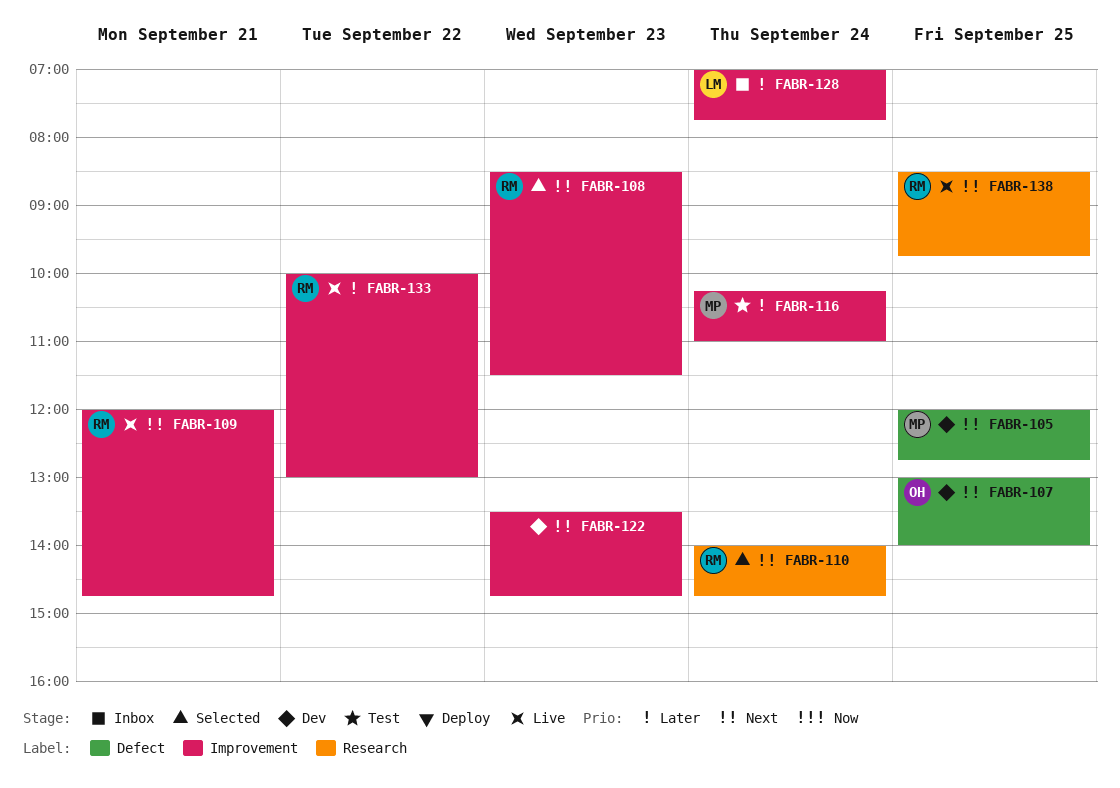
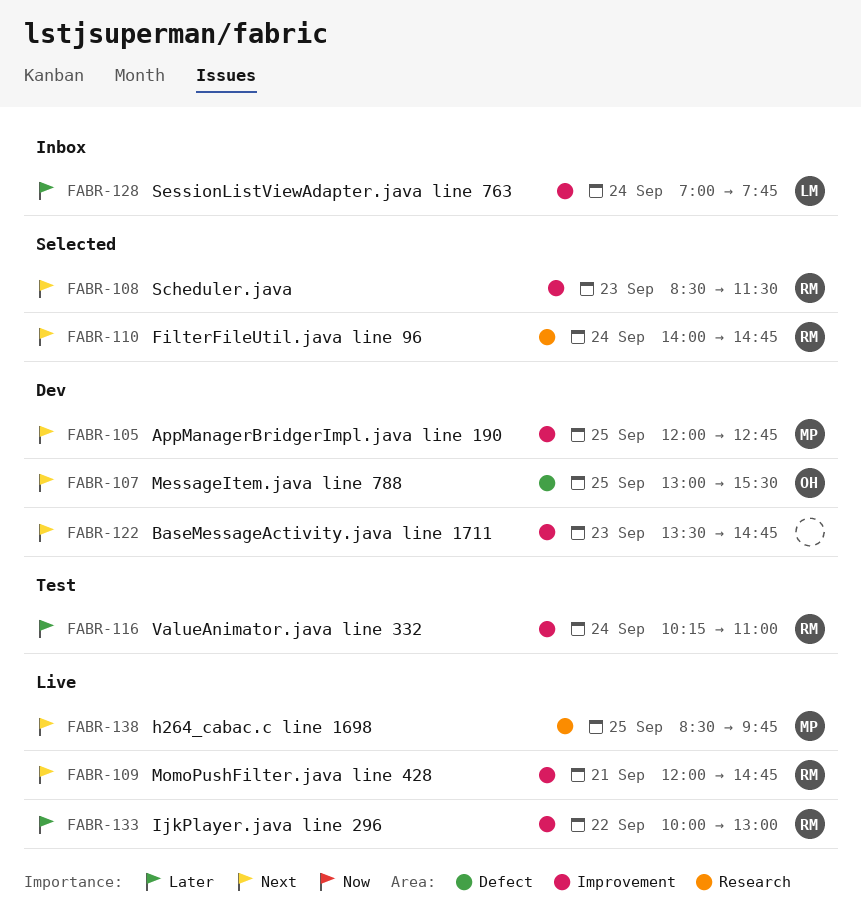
FABR-105, label: Defect -> Improvement
FABR-107, ends: 14:00 -> 15:30
FABR-116, owner: MP -> RM
FABR-138, owner: RM -> MP

